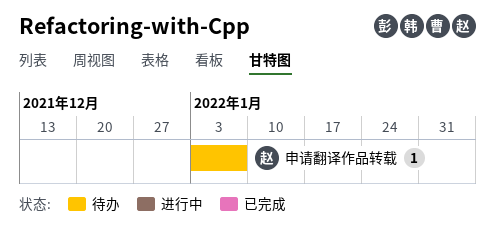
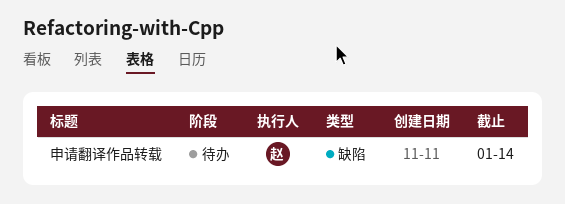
申请翻译作品转载, due: Jan 7 -> Jan 14

